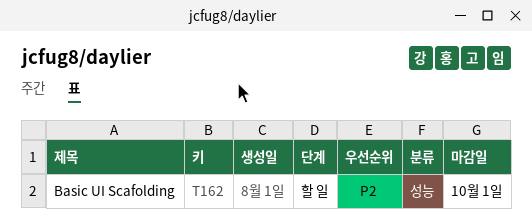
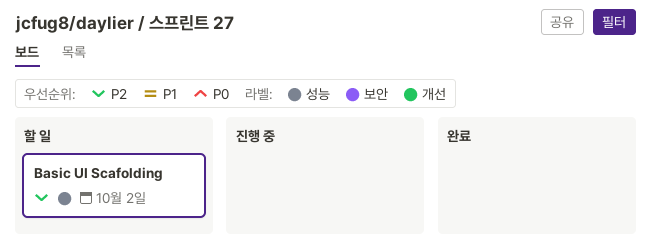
Basic UI Scafolding, due: Oct 1 -> Oct 2

